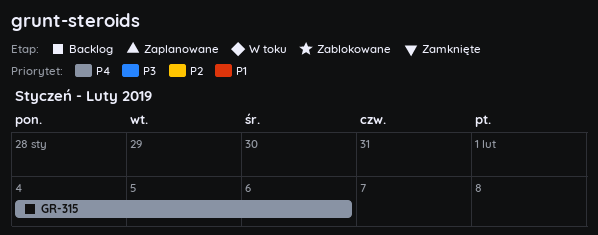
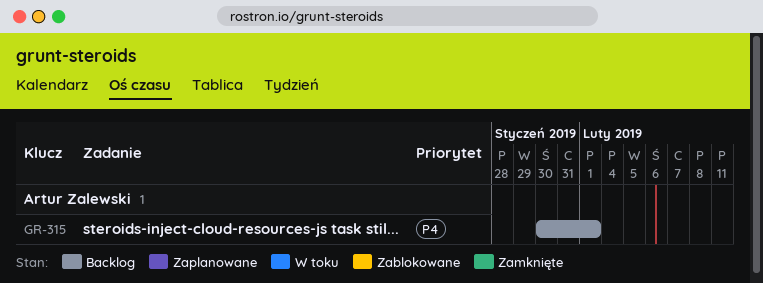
GR-315, start: Feb 4 -> Jan 30
GR-315, due: Feb 6 -> Feb 1

